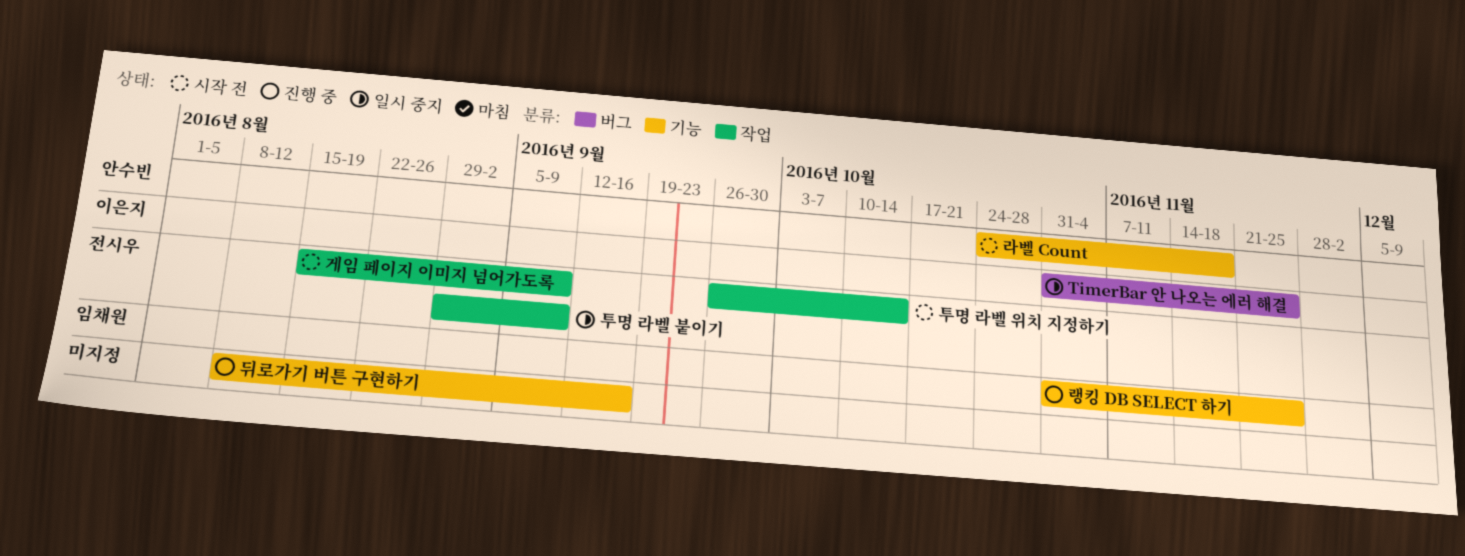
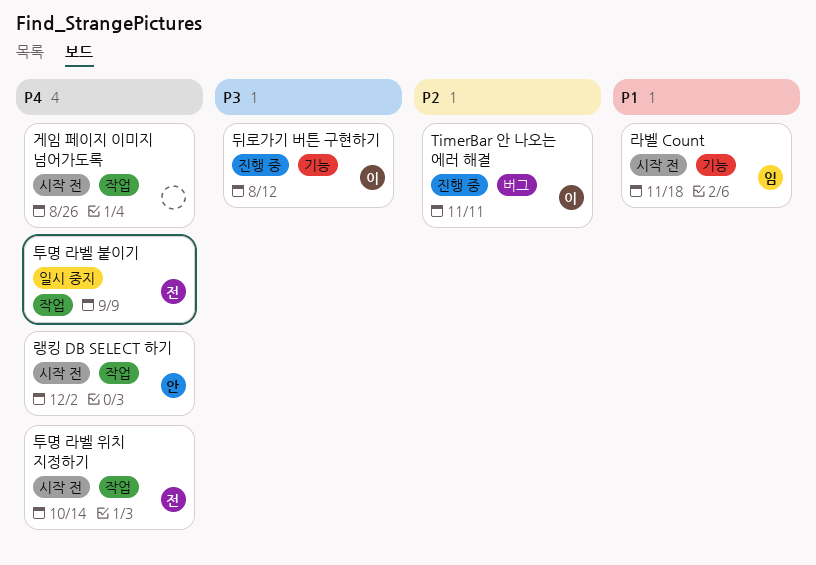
TimerBar 안 나오는 에러 해결, status: 일시 중지 -> 진행 중
TimerBar 안 나오는 에러 해결, due: Nov 25 -> Nov 11
게임 페이지 이미지 넘어가도록, owner: 전시우 -> none
게임 페이지 이미지 넘어가도록, due: Sep 9 -> Aug 26
뒤로가기 버튼 구현하기, owner: none -> 이은지
뒤로가기 버튼 구현하기, due: Sep 16 -> Aug 12
라벨 Count, owner: 안수빈 -> 임채원
랭킹 DB SELECT 하기, status: 진행 중 -> 시작 전
랭킹 DB SELECT 하기, owner: 임채원 -> 안수빈
랭킹 DB SELECT 하기, label: 기능 -> 작업
랭킹 DB SELECT 하기, due: Nov 25 -> Dec 2

